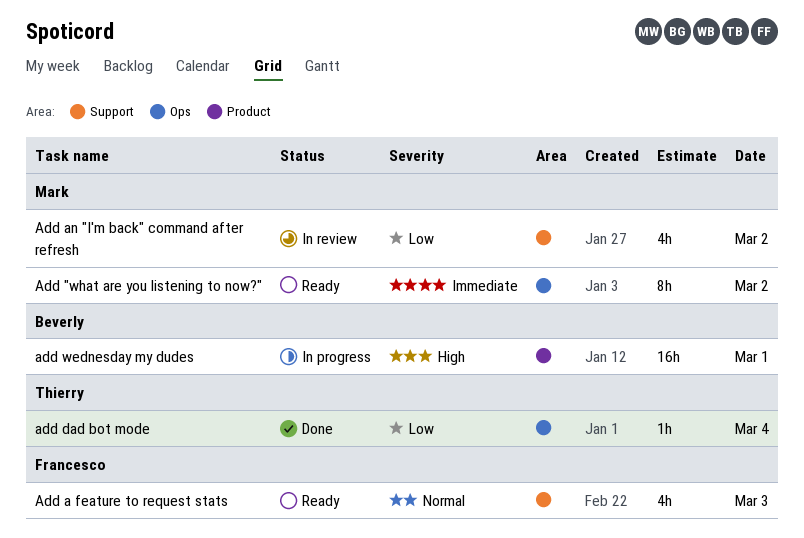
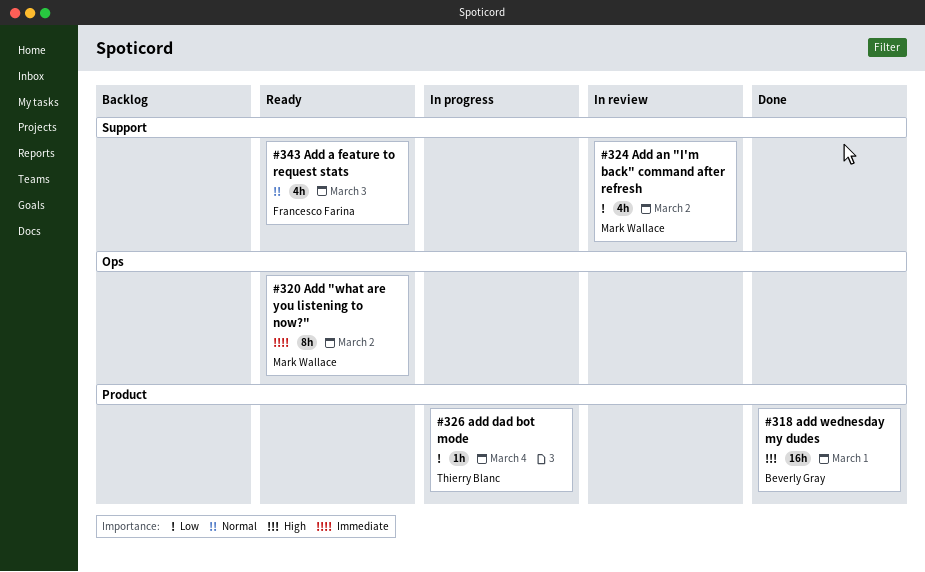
add dad bot mode, status: Done -> In progress
add dad bot mode, label: Ops -> Product
add wednesday my dudes, status: In progress -> Done

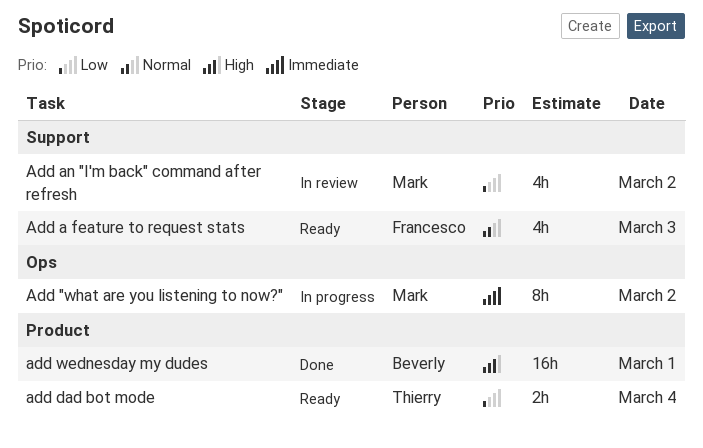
Add "what are you listening to now?", status: Ready -> In progress
add dad bot mode, status: In progress -> Ready
add dad bot mode, estimate: 1h -> 2h

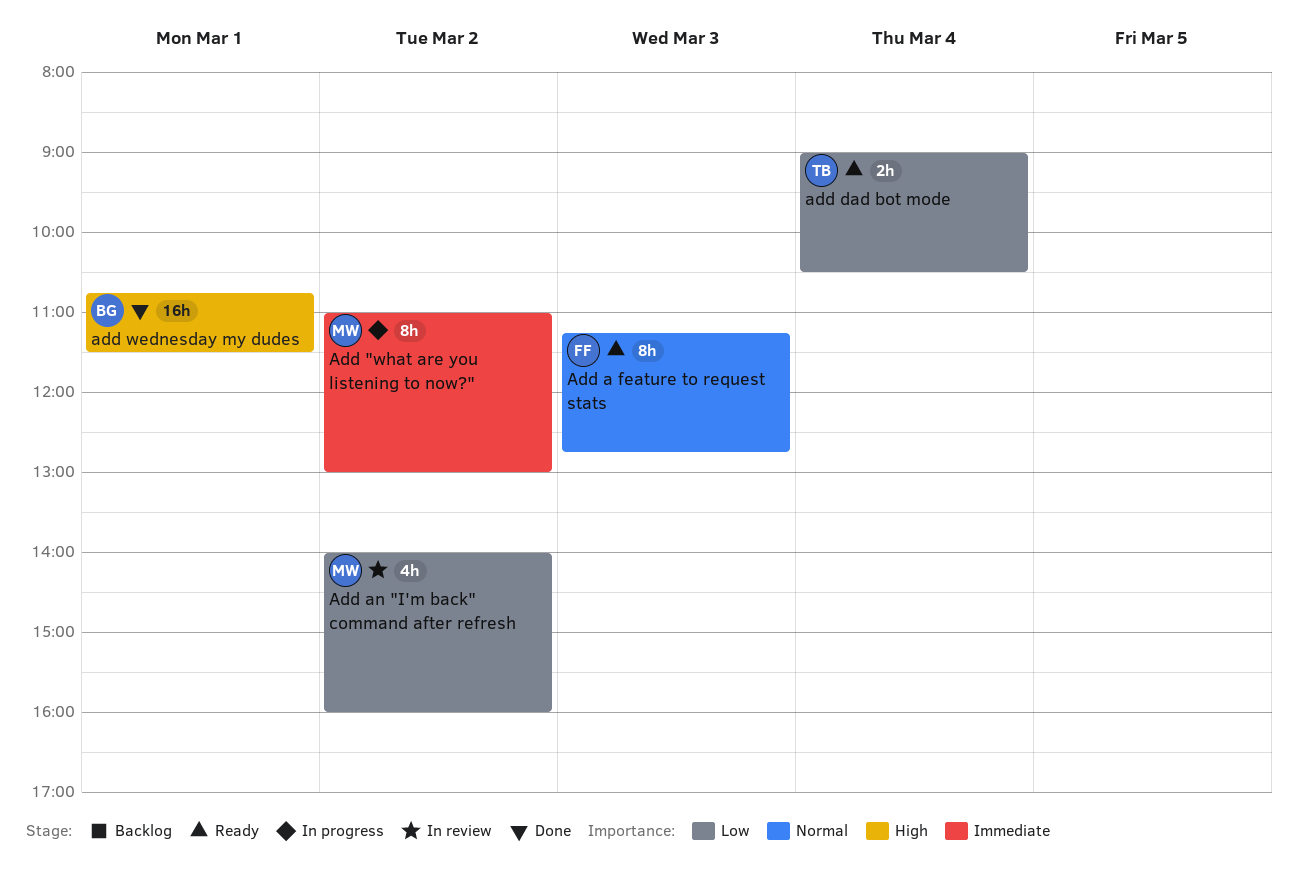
Add a feature to request stats, estimate: 4h -> 8h

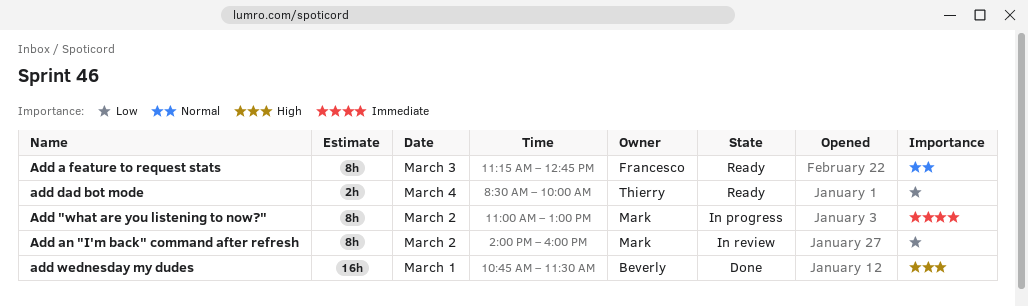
Add an "I'm back" command after refresh, estimate: 4h -> 8h
add dad bot mode, begins: 09:00 -> 08:30
add dad bot mode, ends: 10:30 -> 10:00

